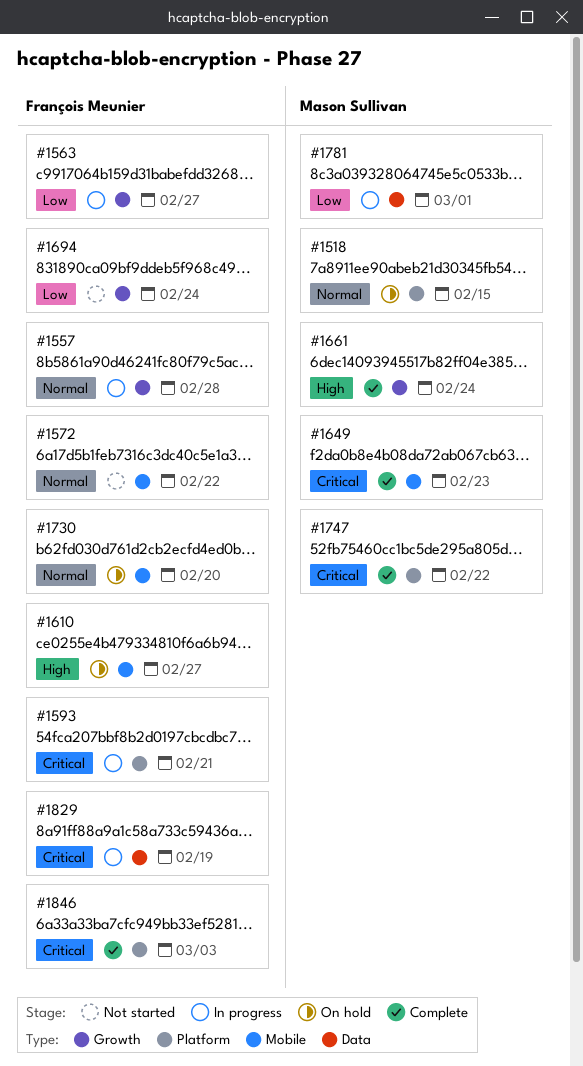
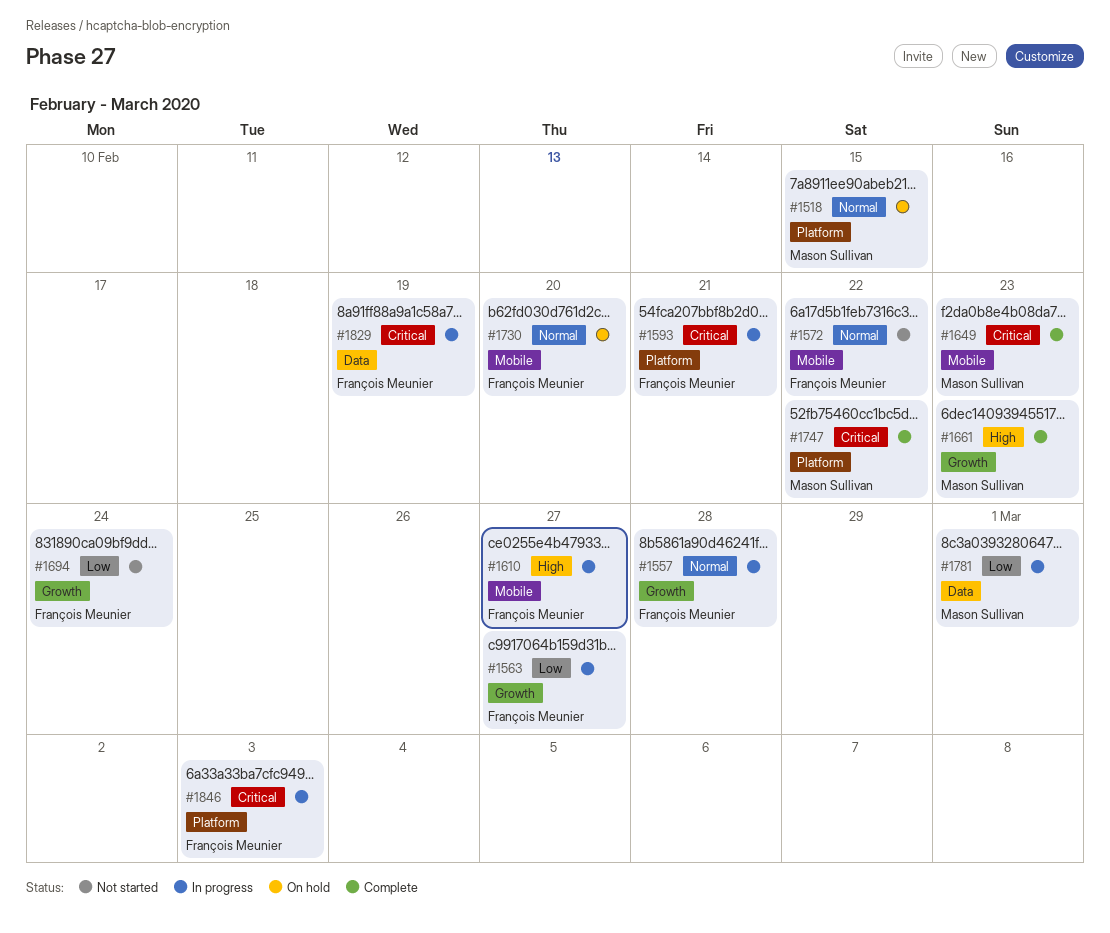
#1610, status: On hold -> In progress
#1661, due: Feb 24 -> Feb 23
#1846, status: Complete -> In progress

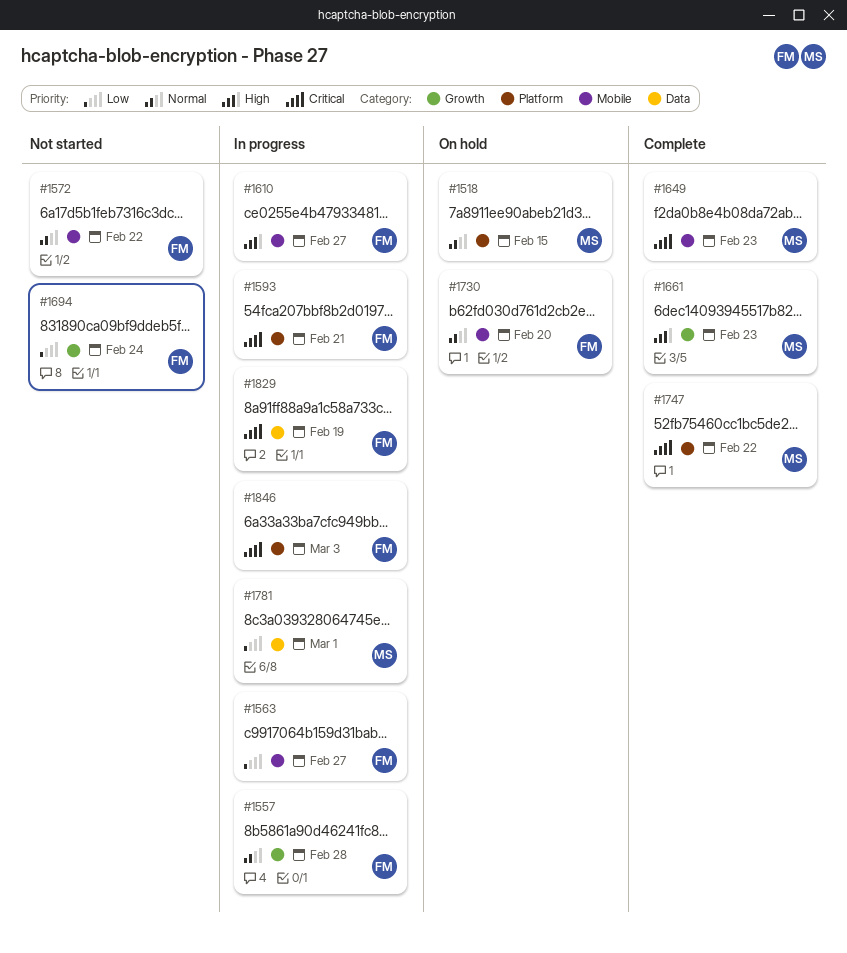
#1563, label: Growth -> Mobile

